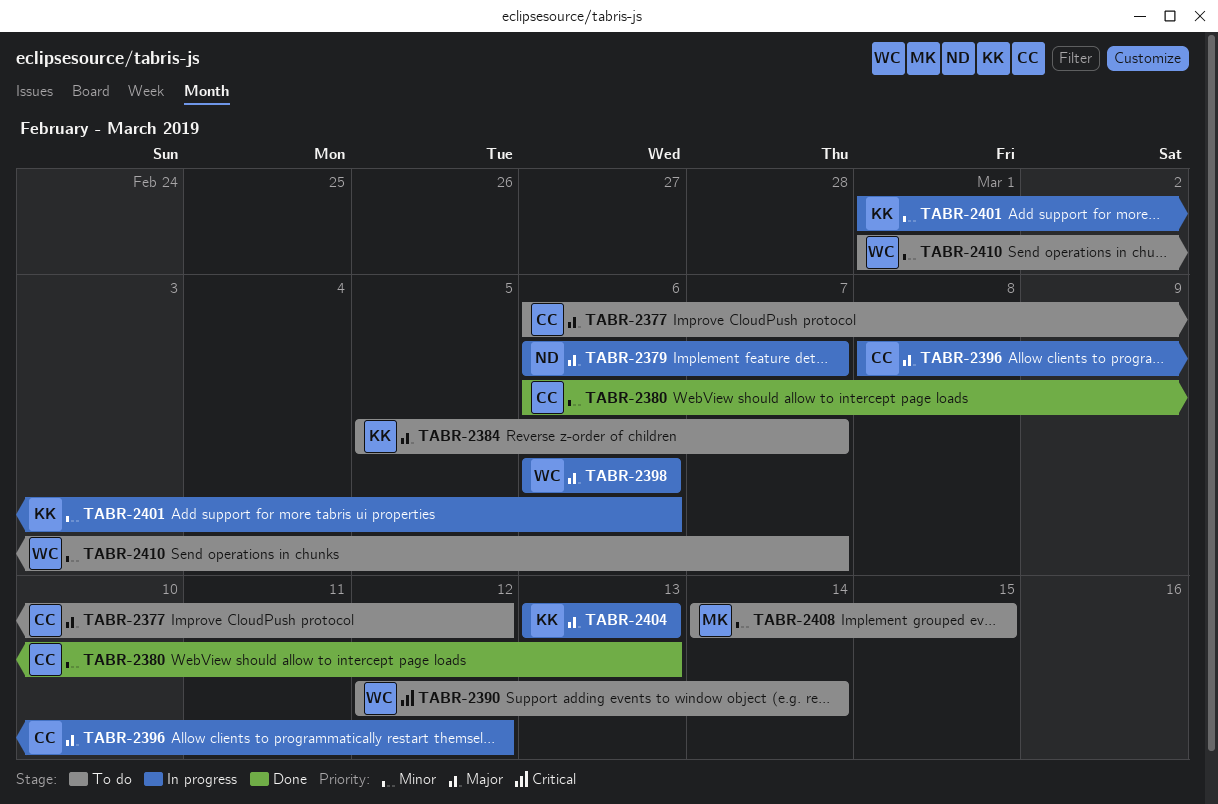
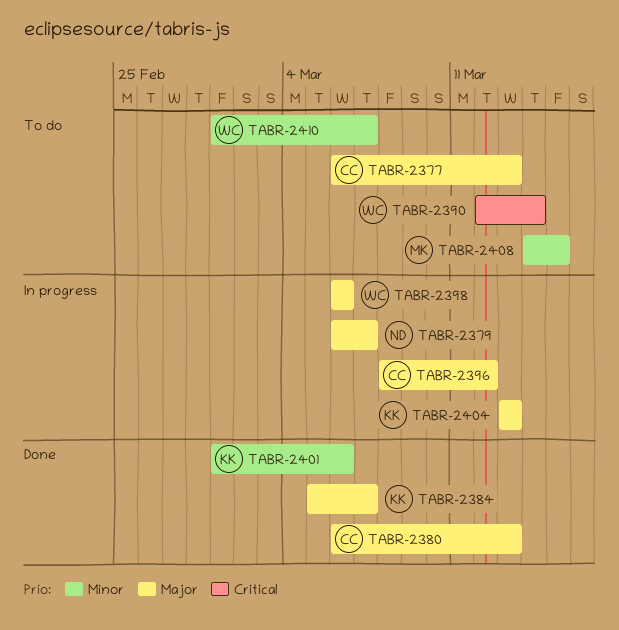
TABR-2377, due: Mar 12 -> Mar 13
TABR-2380, priority: Minor -> Major
TABR-2384, status: To do -> Done
TABR-2401, status: In progress -> Done

